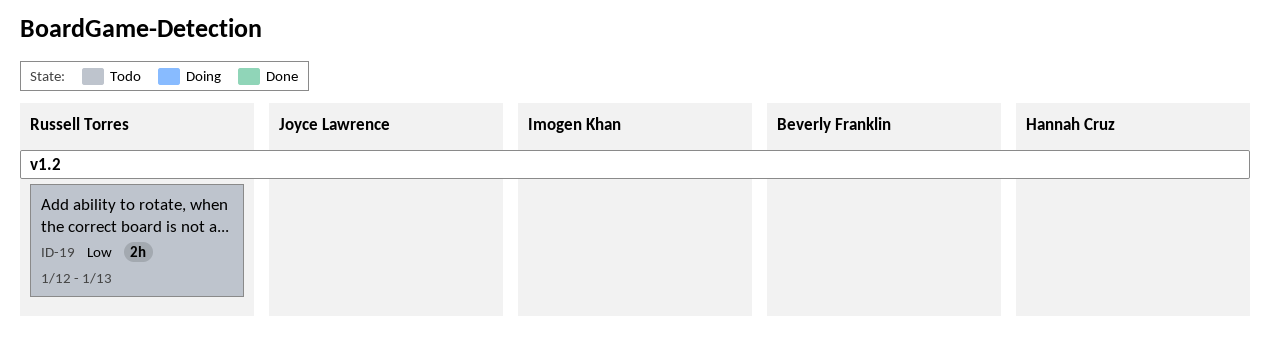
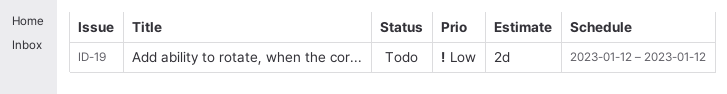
ID-19, estimate: 2h -> 2d
ID-19, due: Jan 13 -> Jan 12

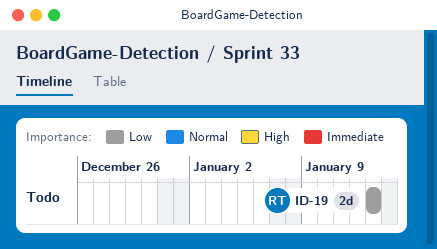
ID-19, start: Jan 12 -> Jan 13
ID-19, due: Jan 12 -> Jan 13

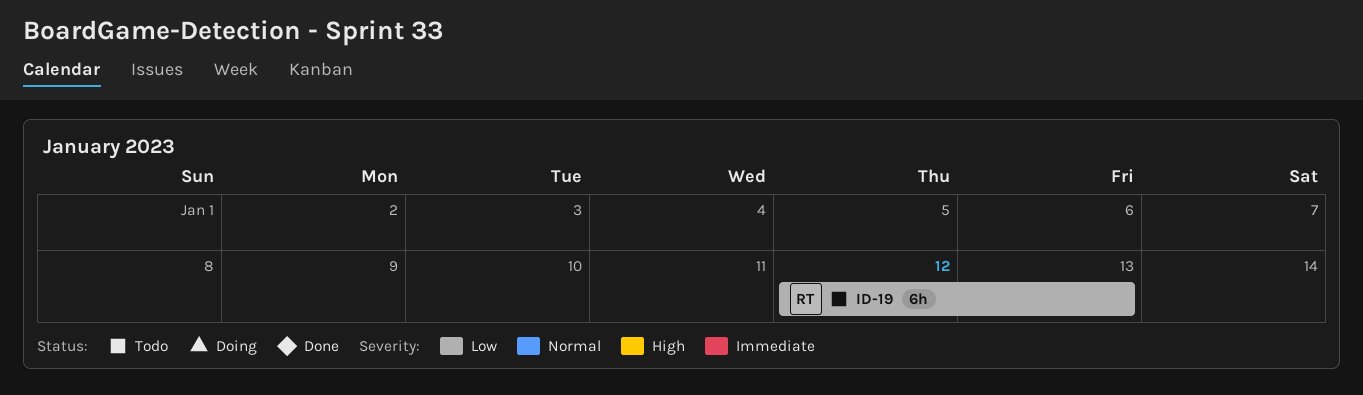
ID-19, estimate: 2d -> 6h
ID-19, start: Jan 13 -> Jan 12

